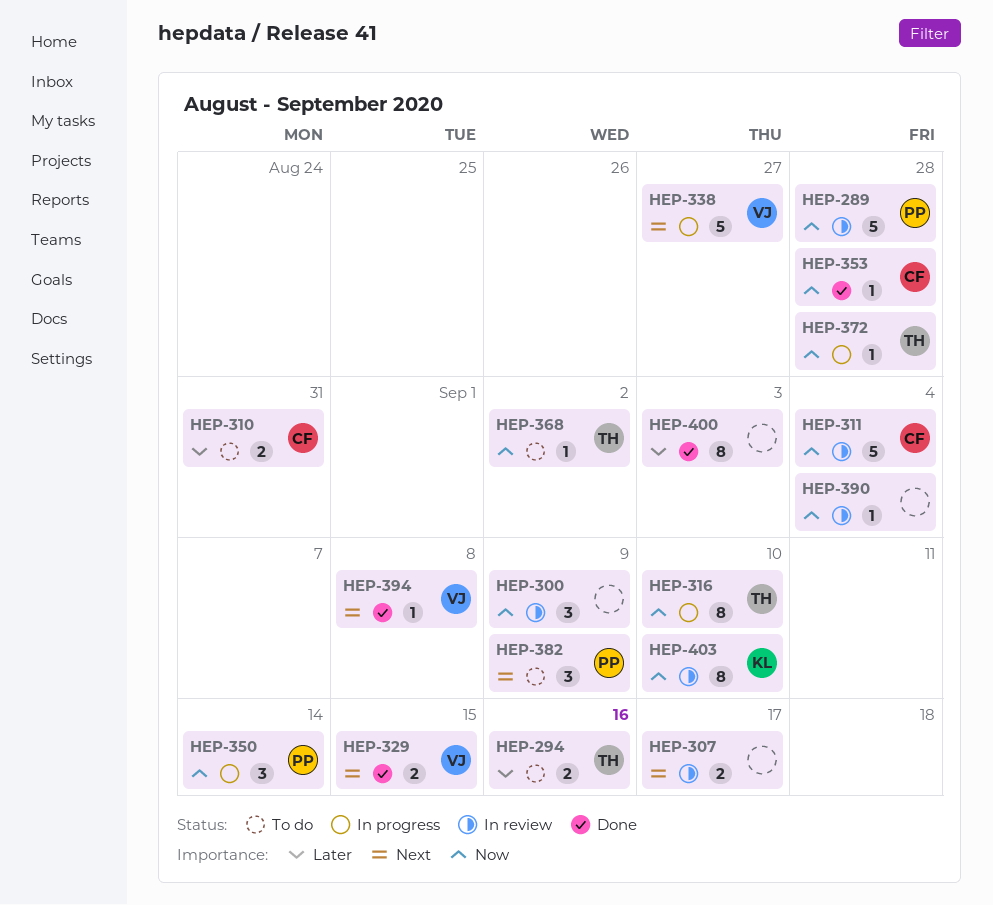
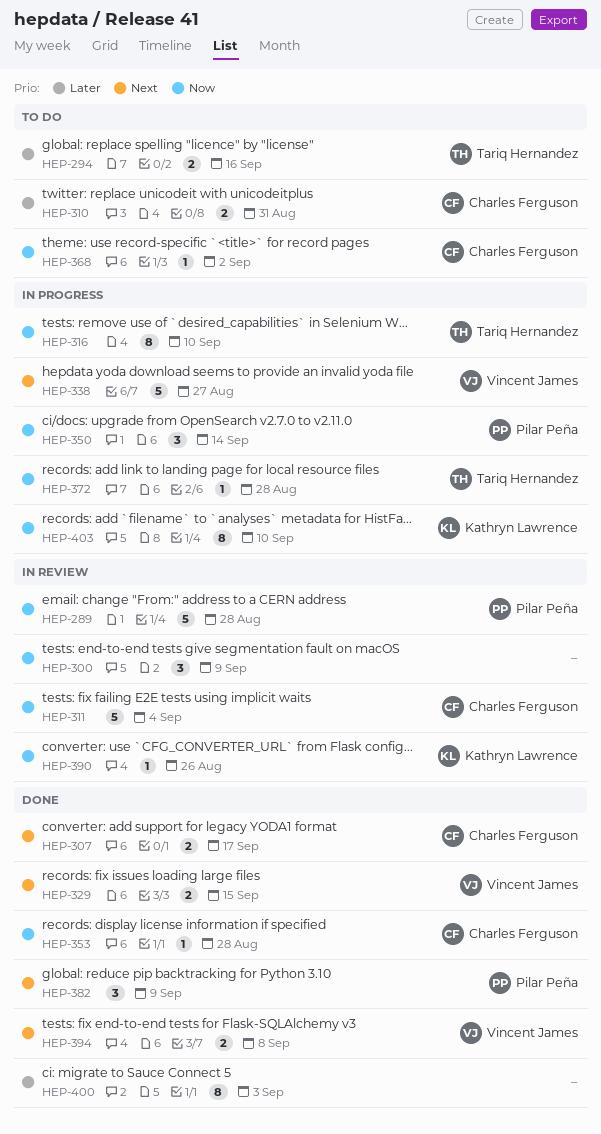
HEP-307, status: In review -> Done
HEP-307, owner: none -> Charles Ferguson
HEP-368, owner: Tariq Hernandez -> Charles Ferguson
HEP-382, status: To do -> Done
HEP-390, owner: none -> Kathryn Lawrence
HEP-390, due: Sep 4 -> Aug 26
HEP-394, estimate: 1 -> 2
HEP-403, status: In review -> In progress

